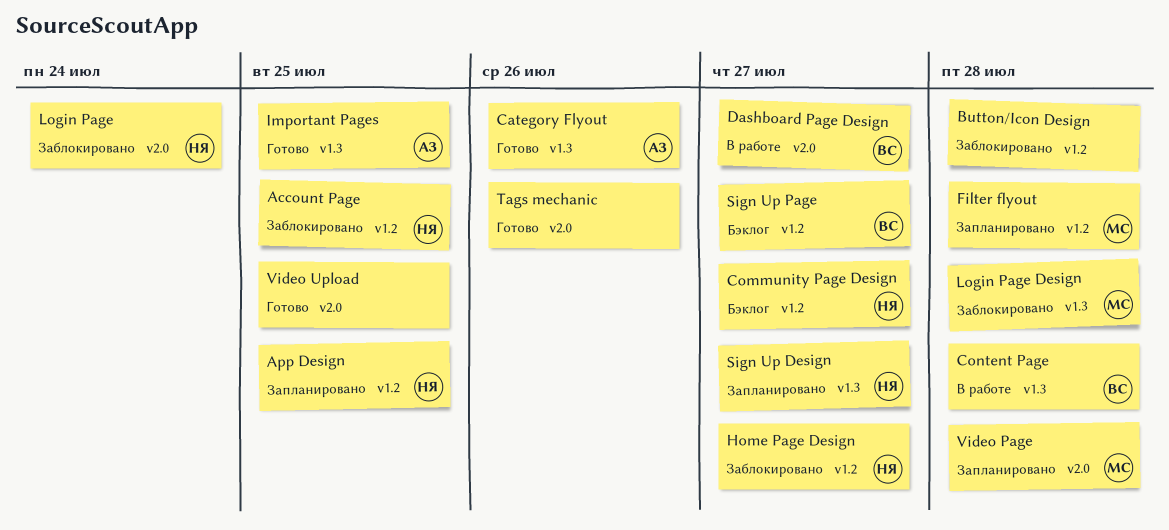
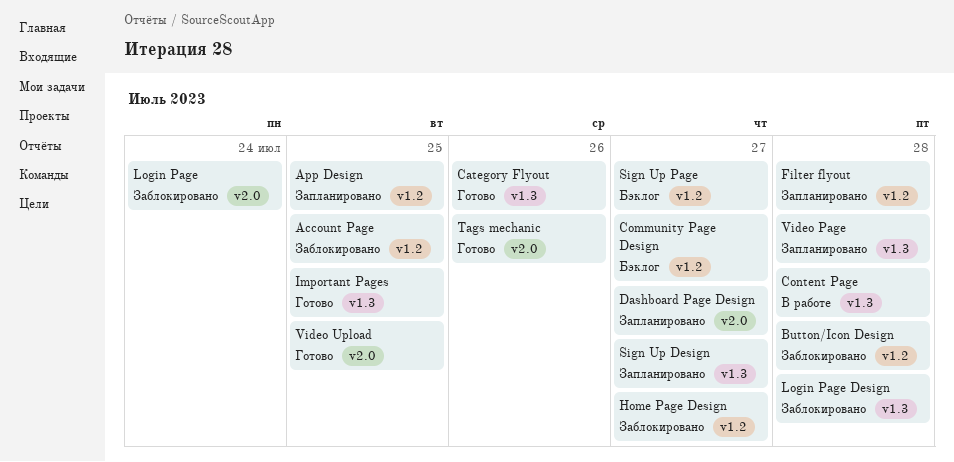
Dashboard Page Design, status: В работе -> Запланировано
Video Page, label: v2.0 -> v1.3

